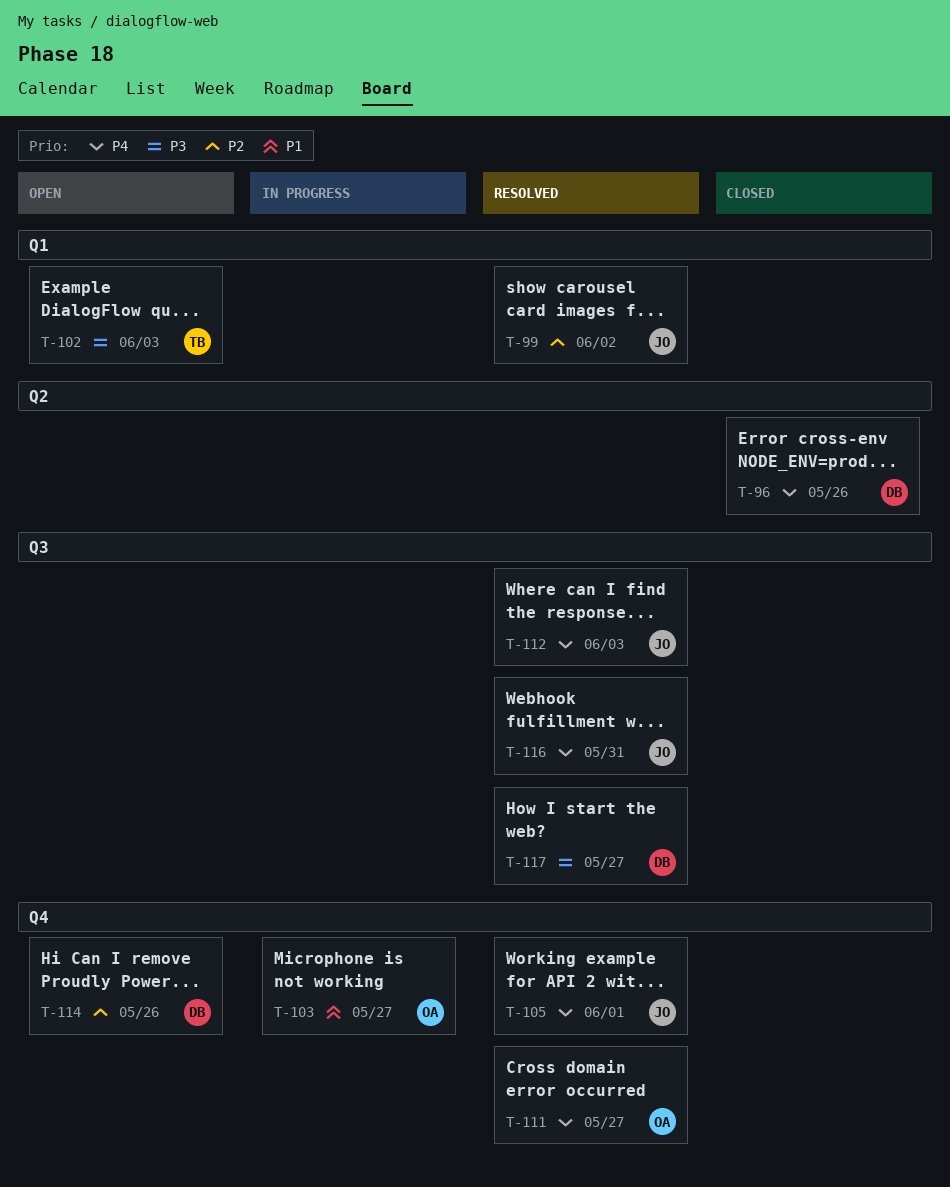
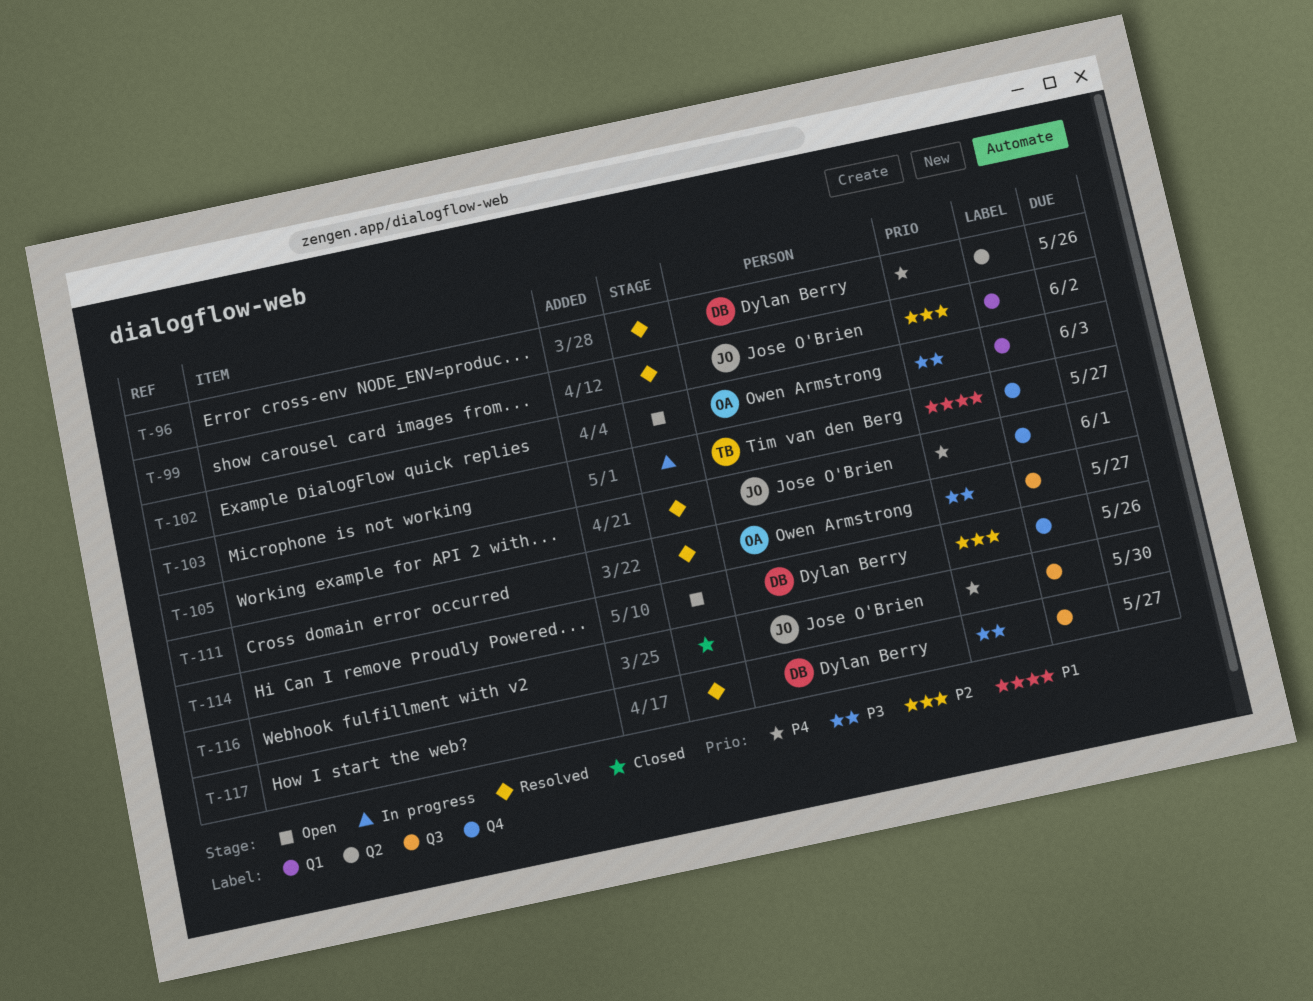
T-96, status: Closed -> Resolved
T-102, owner: Tim van den Berg -> Owen Armstrong
T-103, owner: Owen Armstrong -> Tim van den Berg
T-111, priority: P4 -> P3
T-111, label: Q4 -> Q3
T-112: present -> none
T-116, status: Resolved -> Closed
T-116, due: May 31 -> May 30

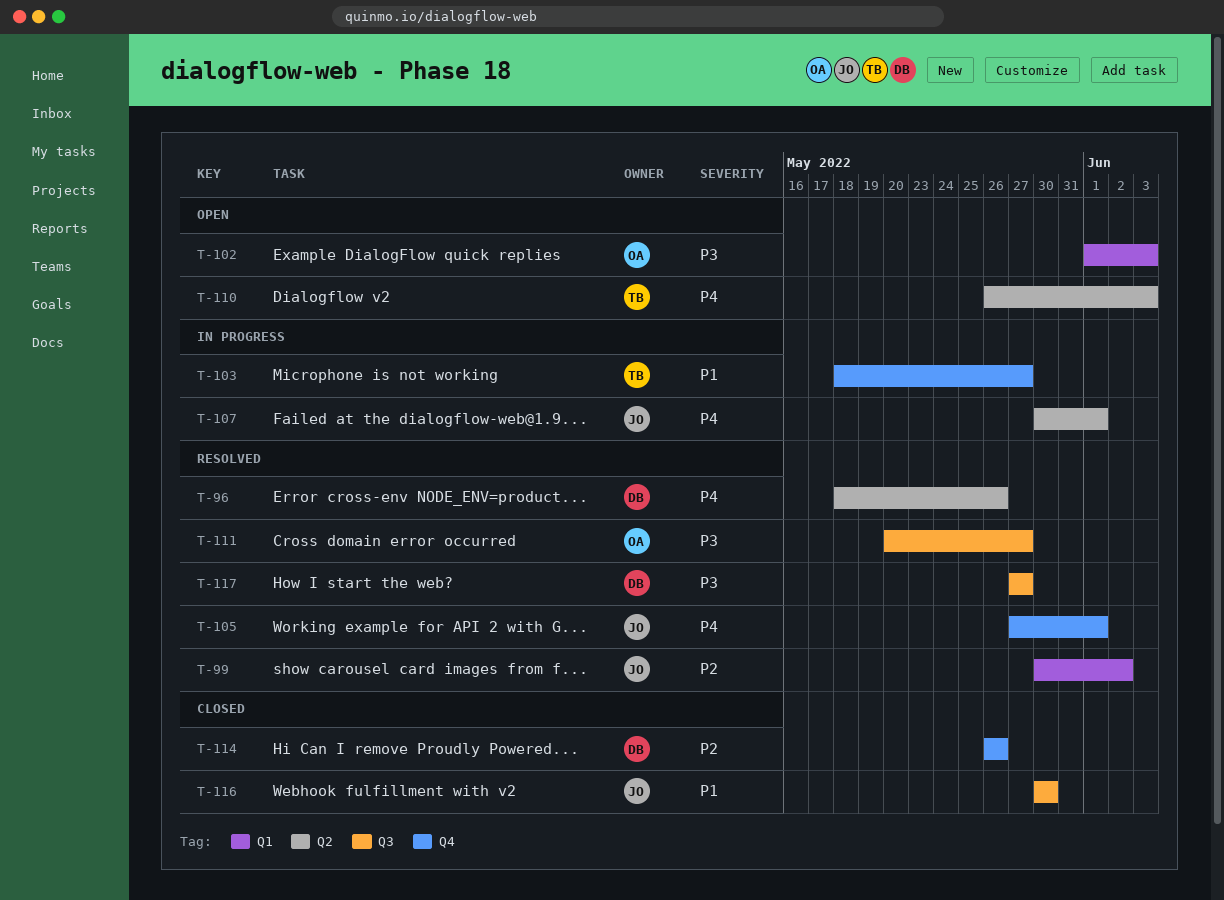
T-107: none -> present
T-110: none -> present
T-114, status: Open -> Closed
T-116, priority: P4 -> P1

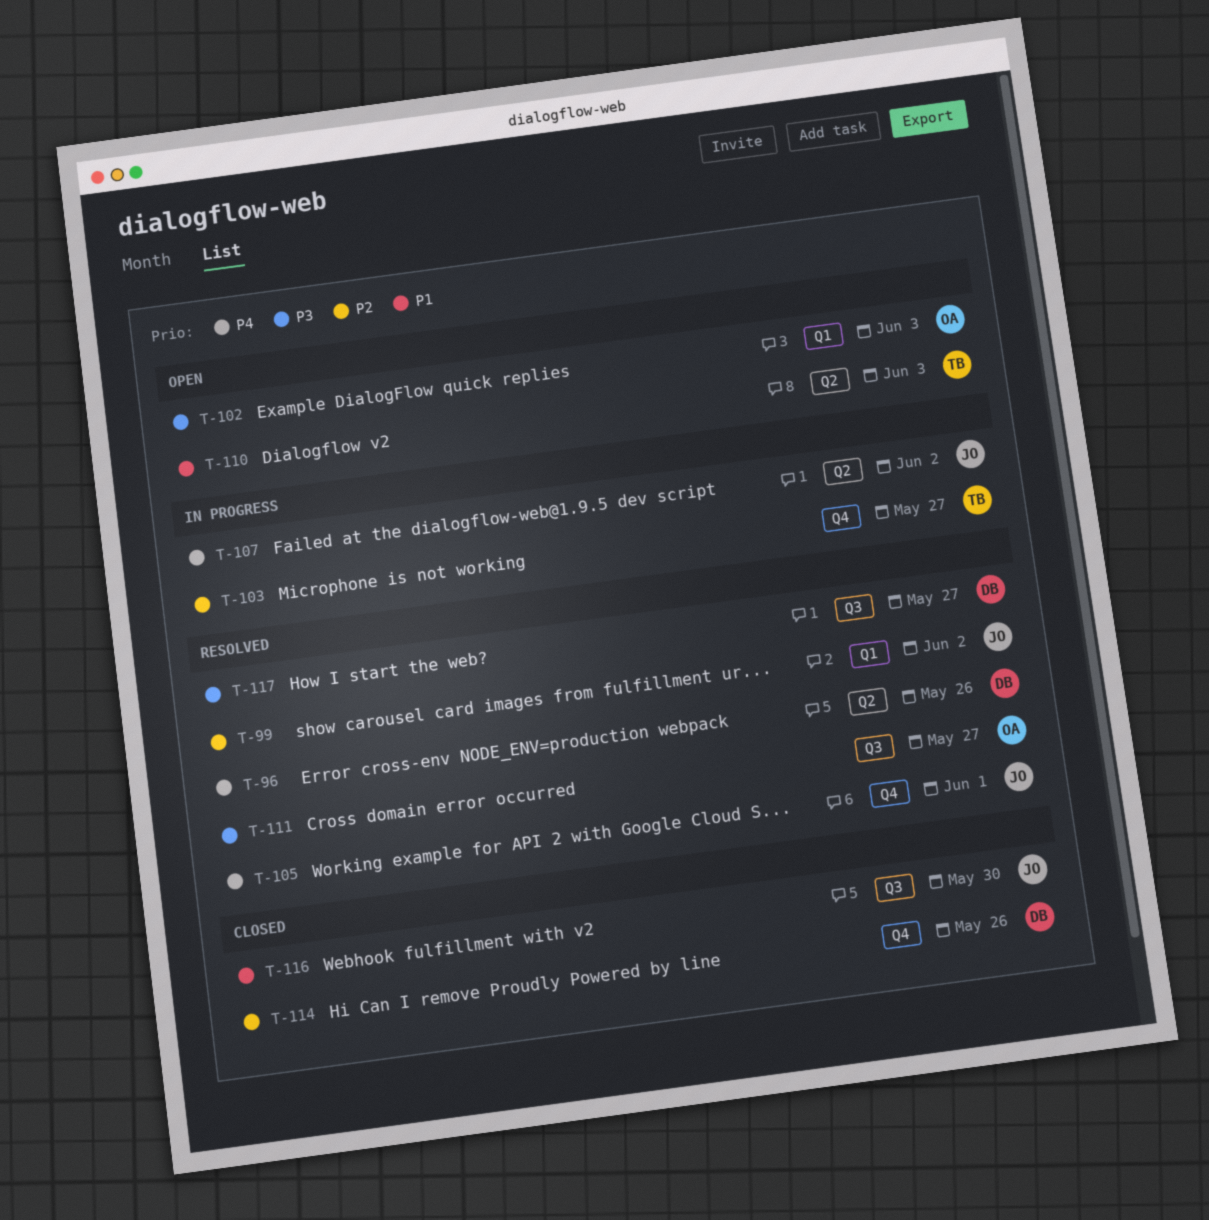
T-103, priority: P1 -> P2
T-107, due: Jun 1 -> Jun 2
T-110, priority: P4 -> P1

